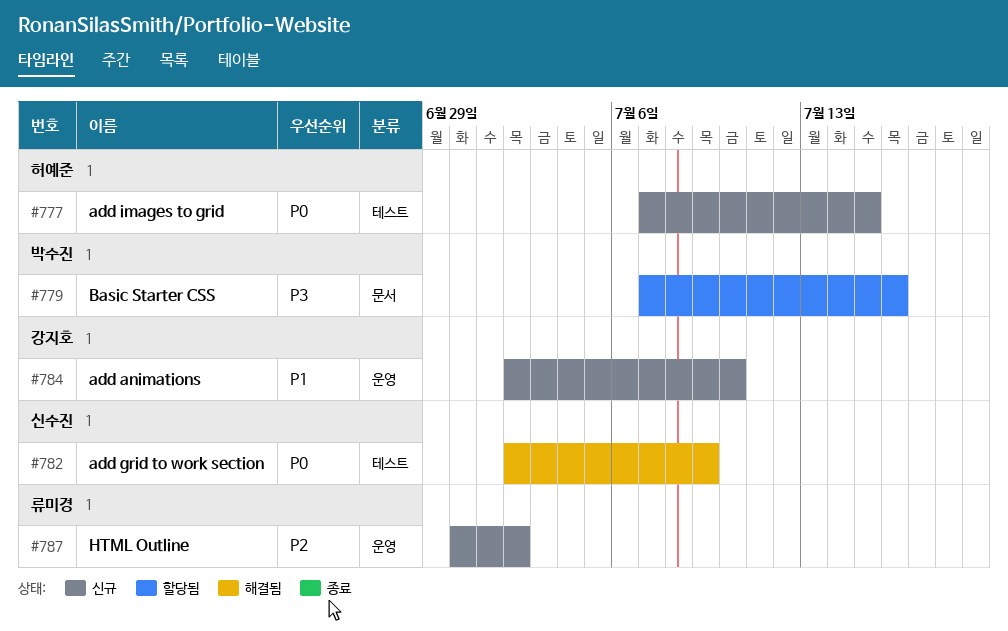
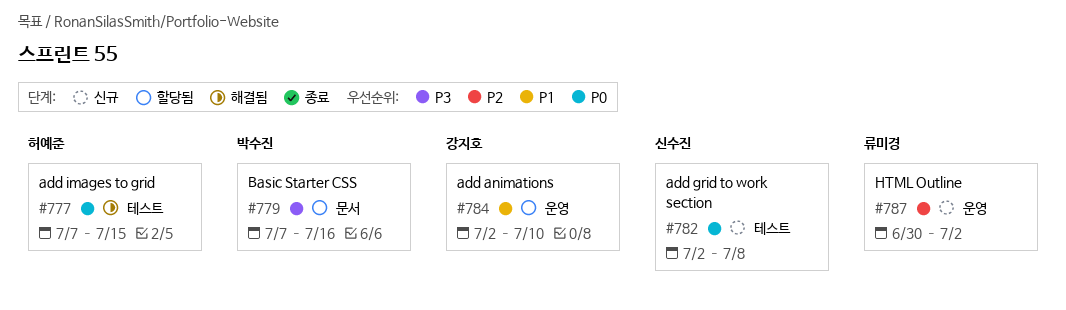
#777, status: 신규 -> 해결됨
#782, status: 해결됨 -> 신규
#782, due: Jul 9 -> Jul 8
#784, status: 신규 -> 할당됨

